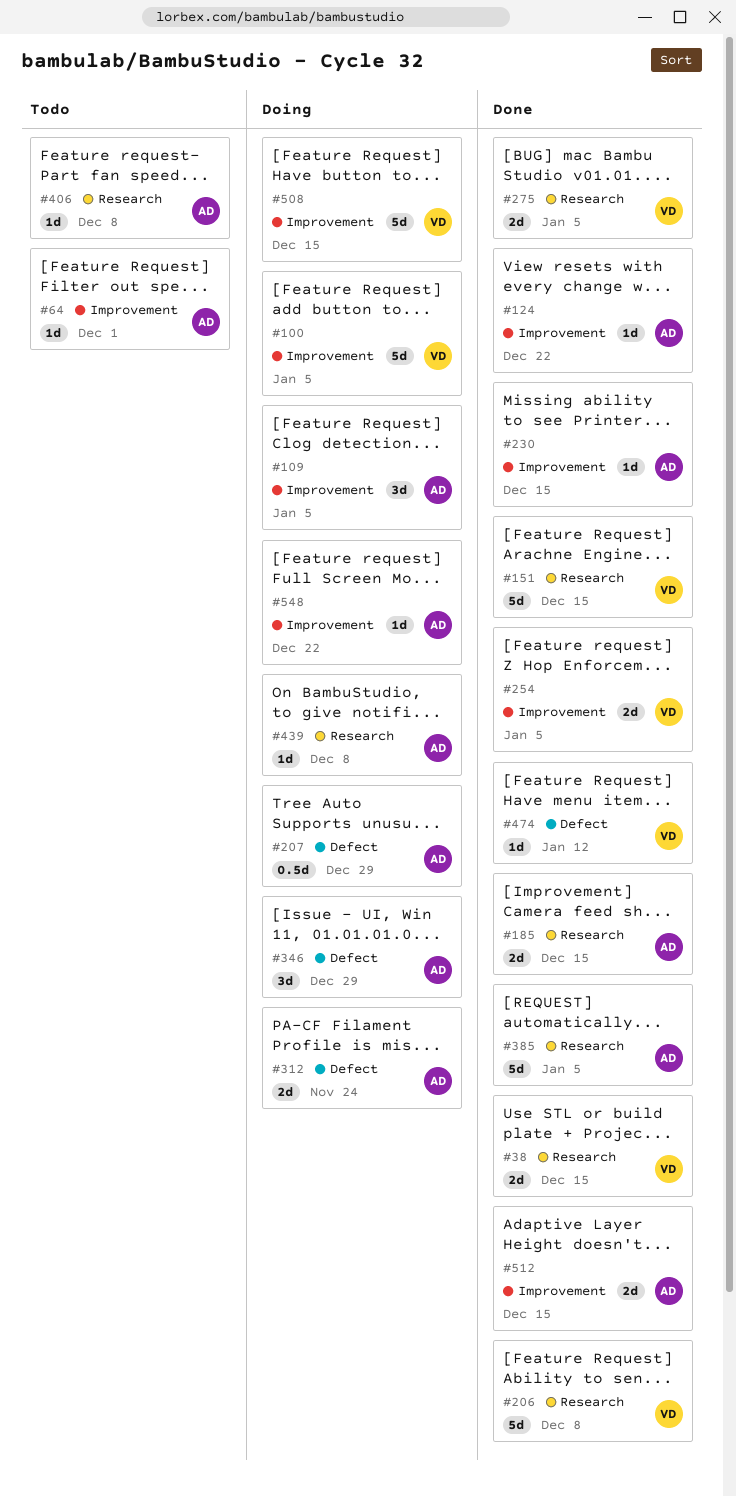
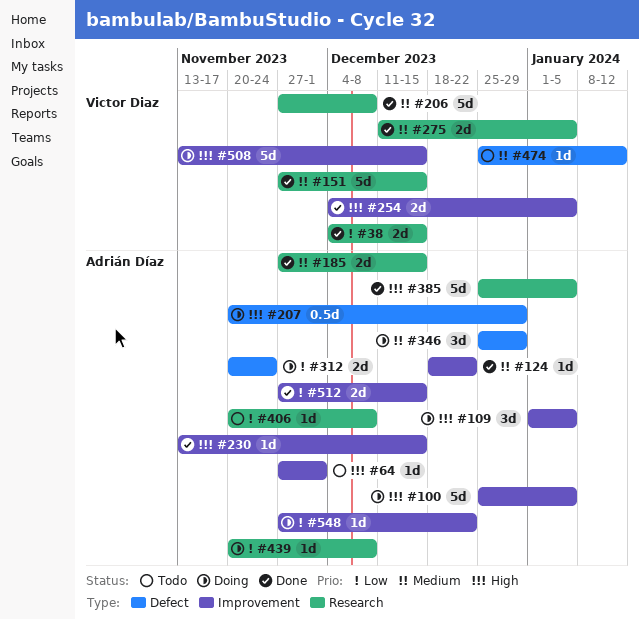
#100, owner: Victor Diaz -> Adrián Díaz
#474, status: Done -> Todo

